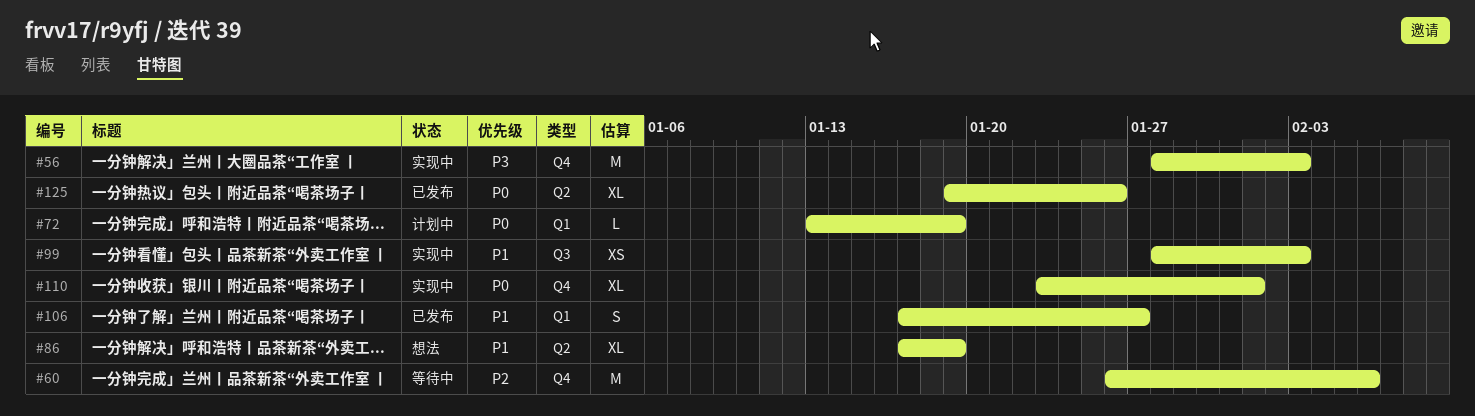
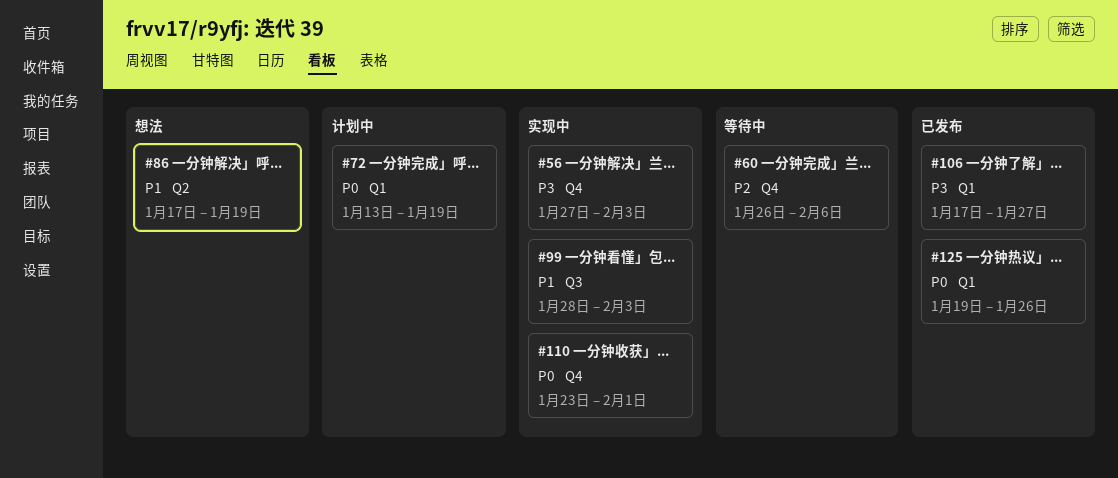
#56, start: Jan 28 -> Jan 27
#106, priority: P1 -> P3
#125, label: Q2 -> Q1

